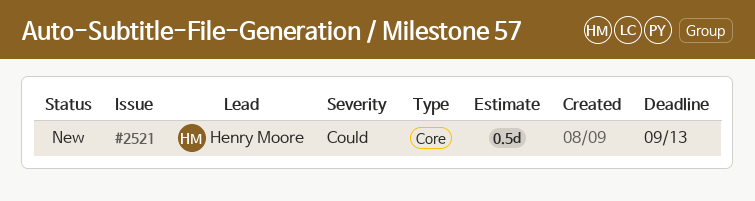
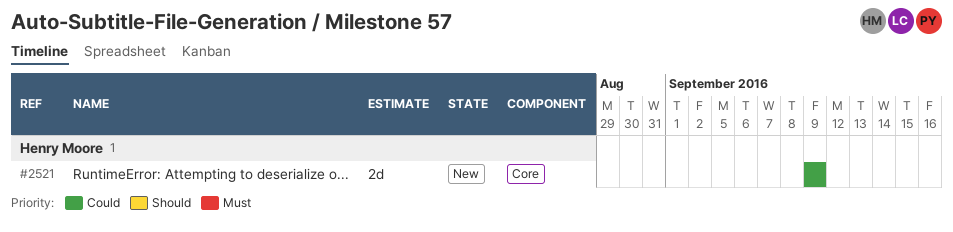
#2521, estimate: 0.5d -> 2d
#2521, due: Sep 13 -> Sep 9

